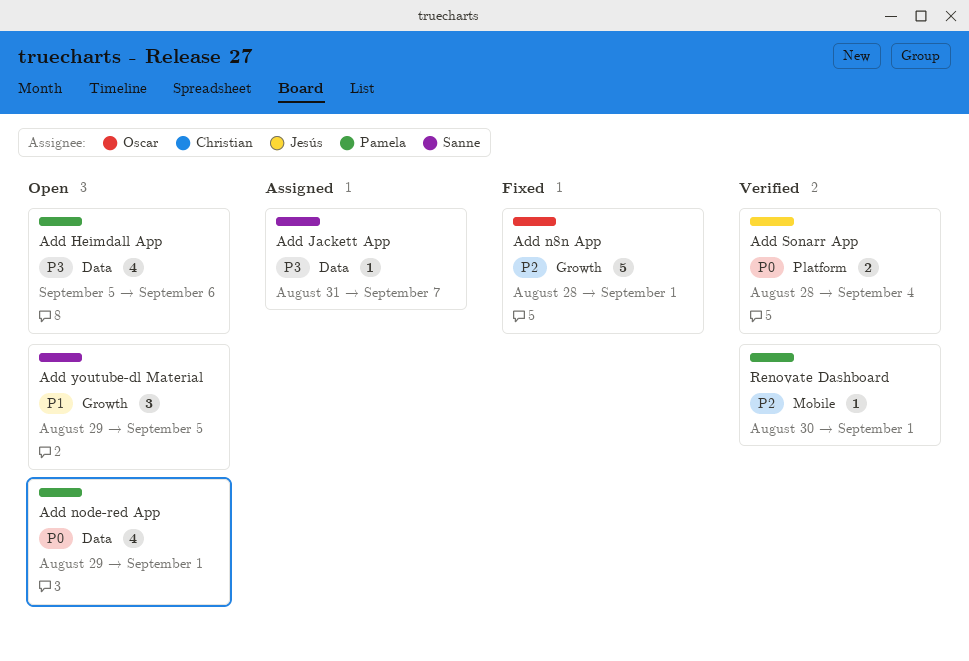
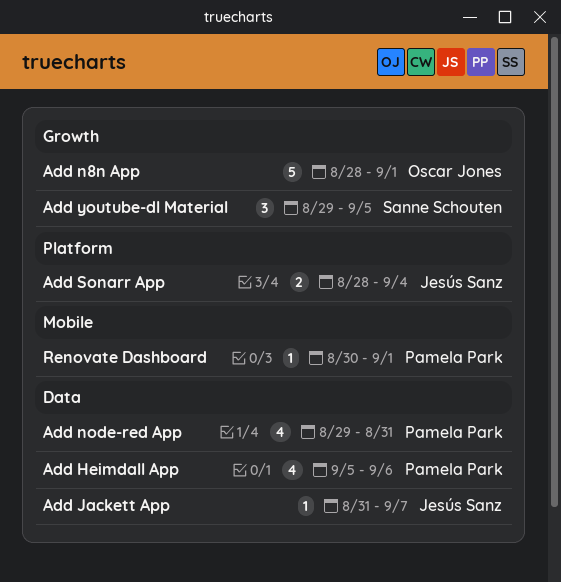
Add Jackett App, owner: Sanne Schouten -> Jesús Sanz
Add node-red App, due: Sep 1 -> Aug 31

